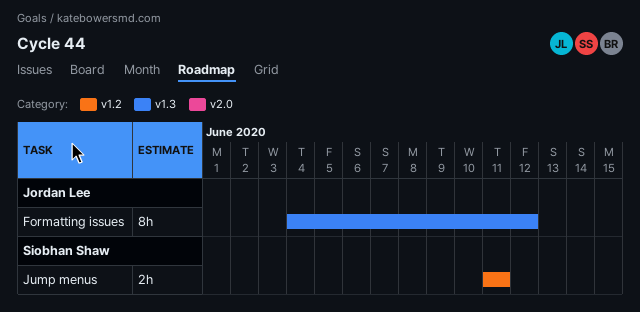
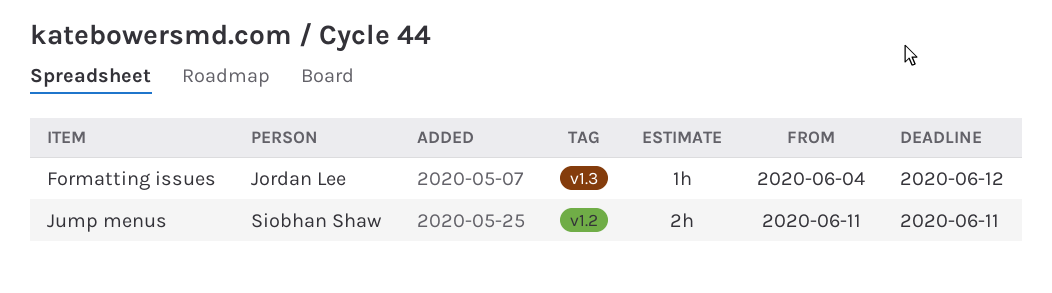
Formatting issues, estimate: 8h -> 1h

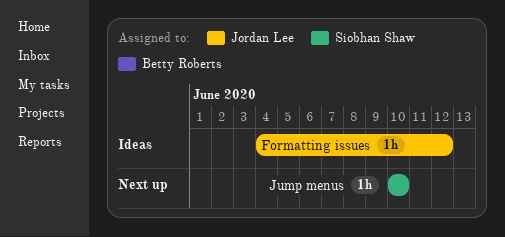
Jump menus, estimate: 2h -> 1h
Jump menus, start: Jun 11 -> Jun 10
Jump menus, due: Jun 11 -> Jun 10

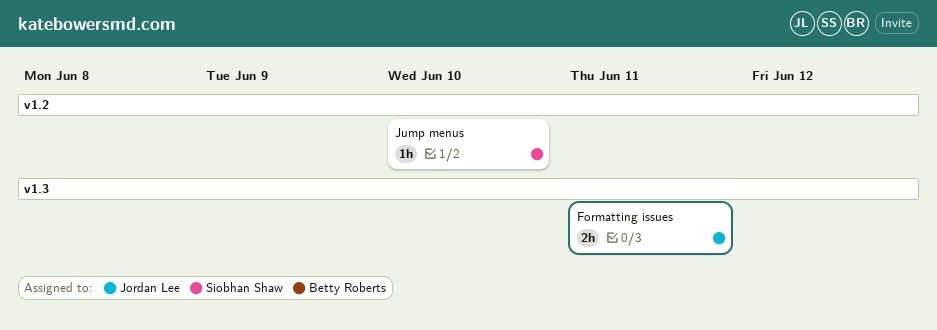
Formatting issues, estimate: 1h -> 2h
Formatting issues, due: Jun 12 -> Jun 11

